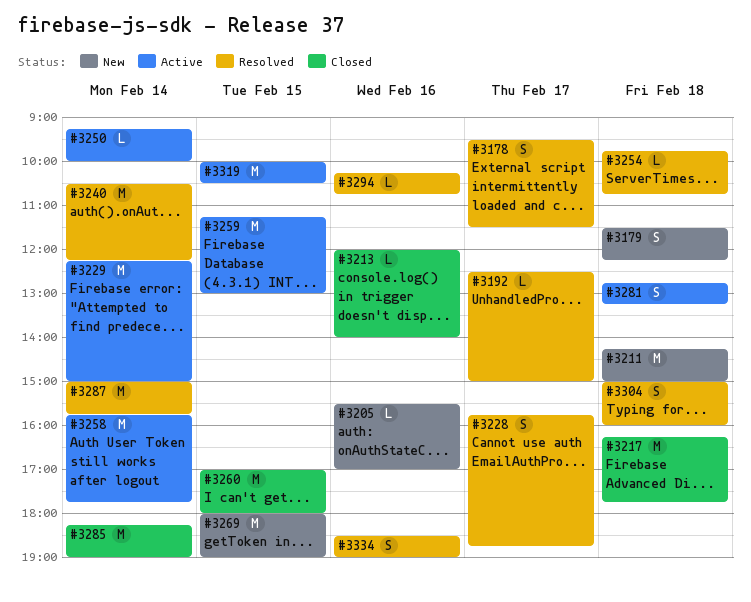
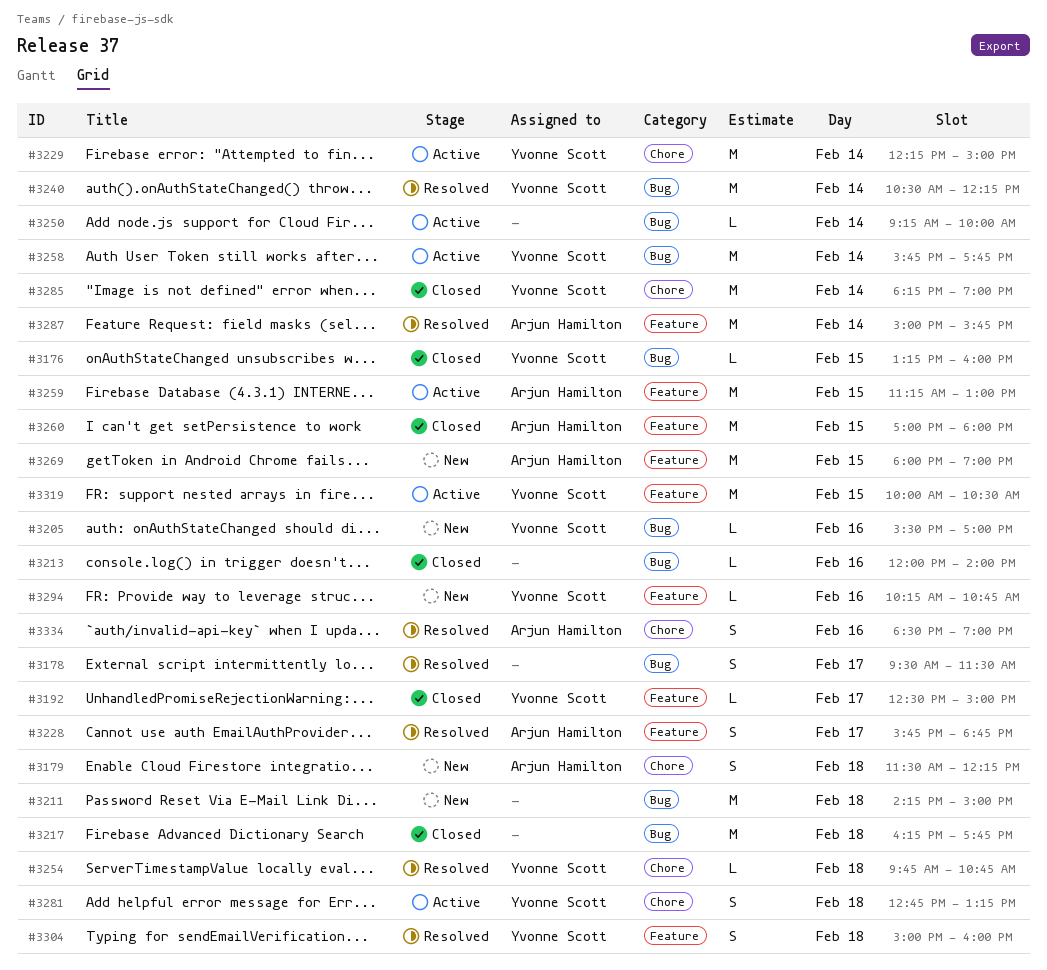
#3176: none -> present
#3192, status: Resolved -> Closed
#3294, status: Resolved -> New

